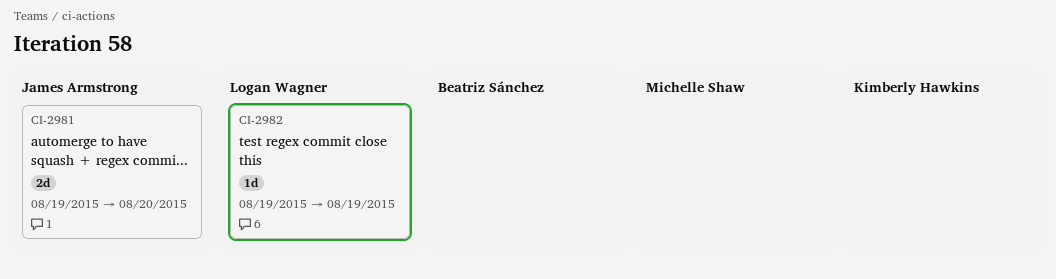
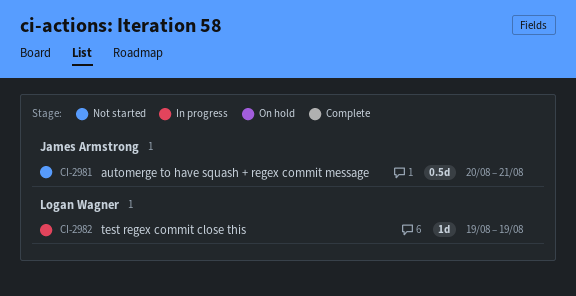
CI-2981, estimate: 2d -> 0.5d
CI-2981, start: Aug 19 -> Aug 20
CI-2981, due: Aug 20 -> Aug 21

